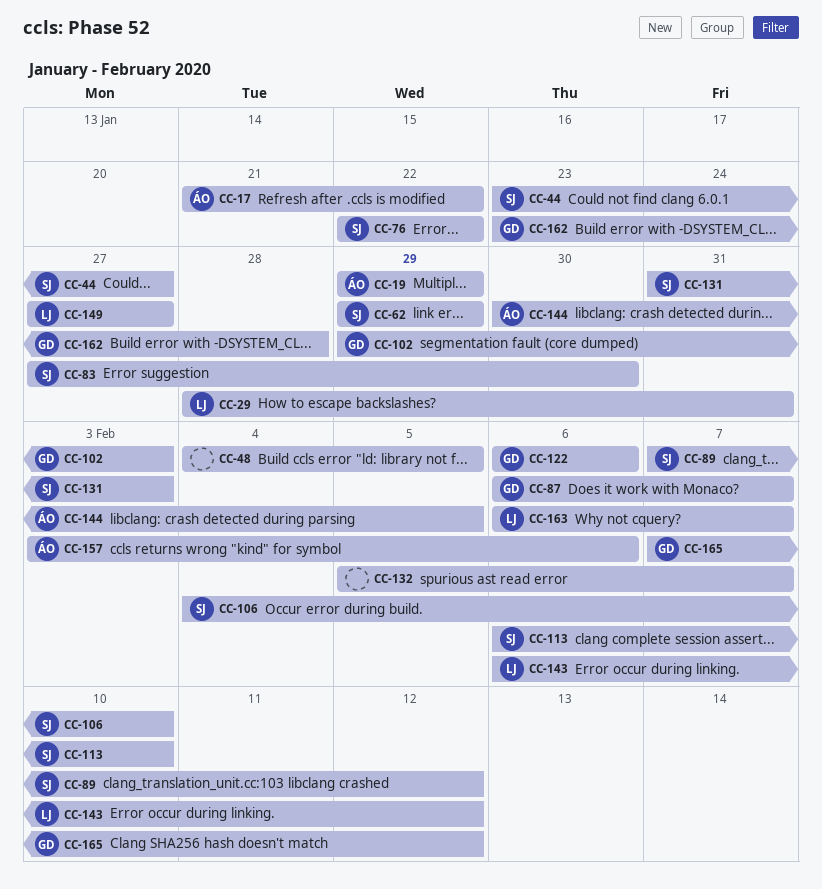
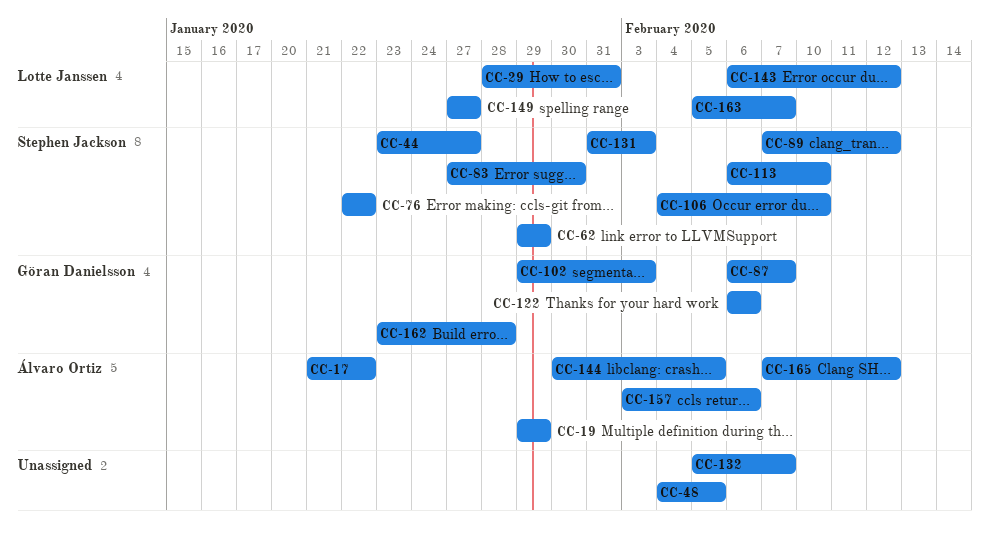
CC-163, start: Feb 6 -> Feb 5
CC-165, owner: Göran Danielsson -> Álvaro Ortiz

